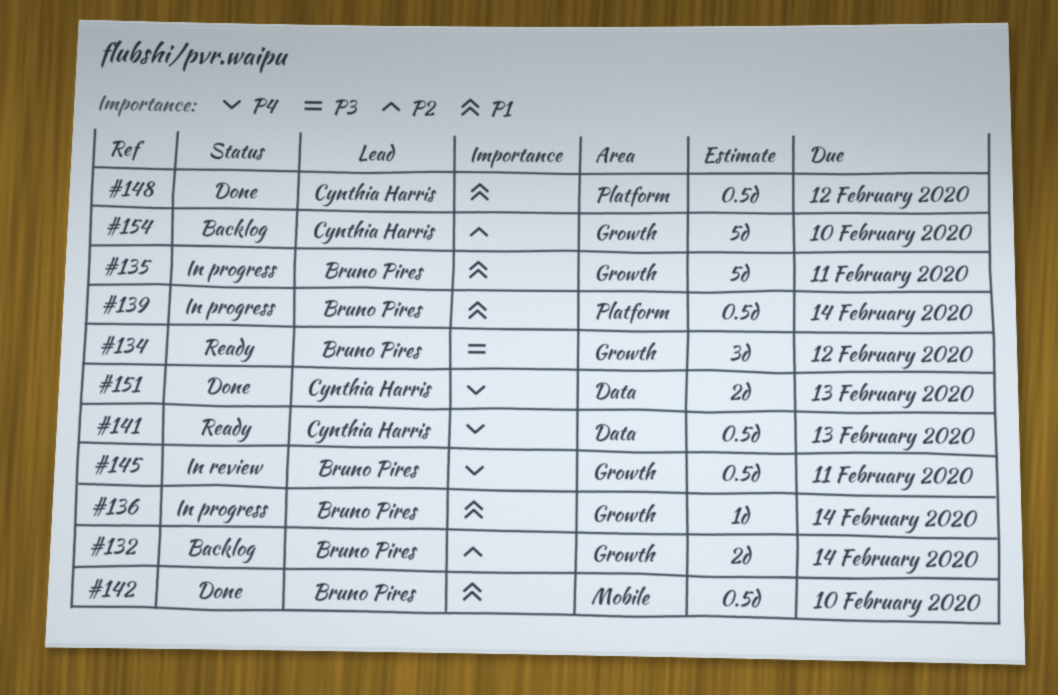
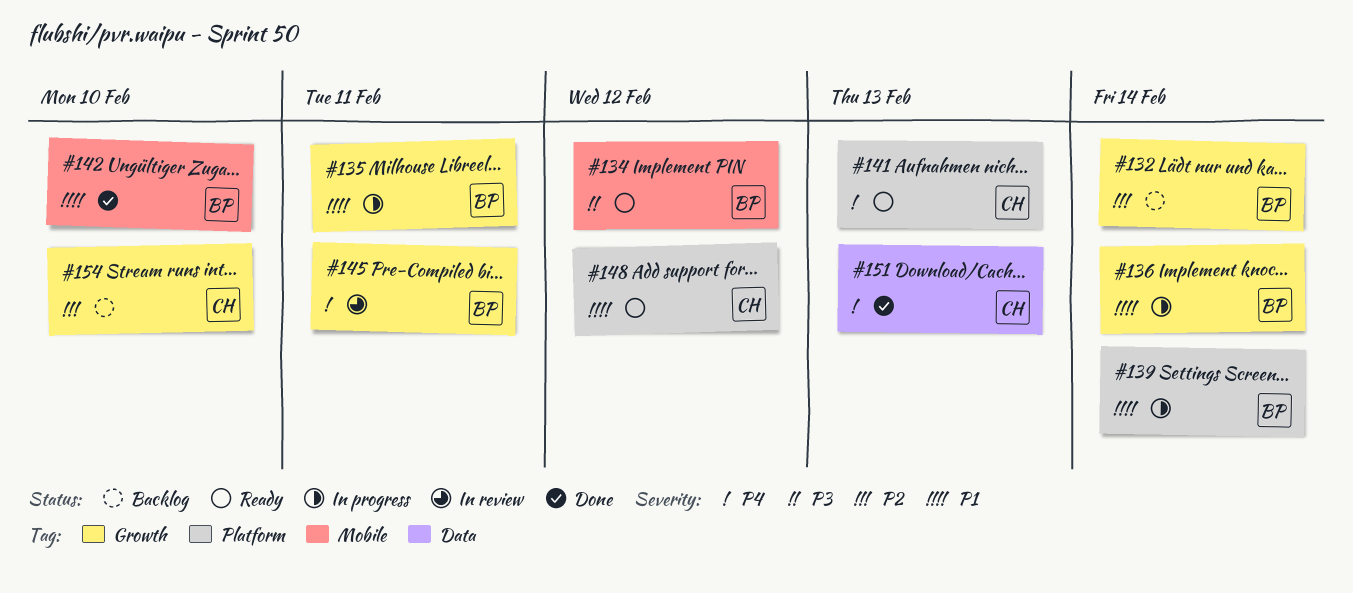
#134, label: Growth -> Mobile
#141, label: Data -> Platform
#148, status: Done -> Ready

